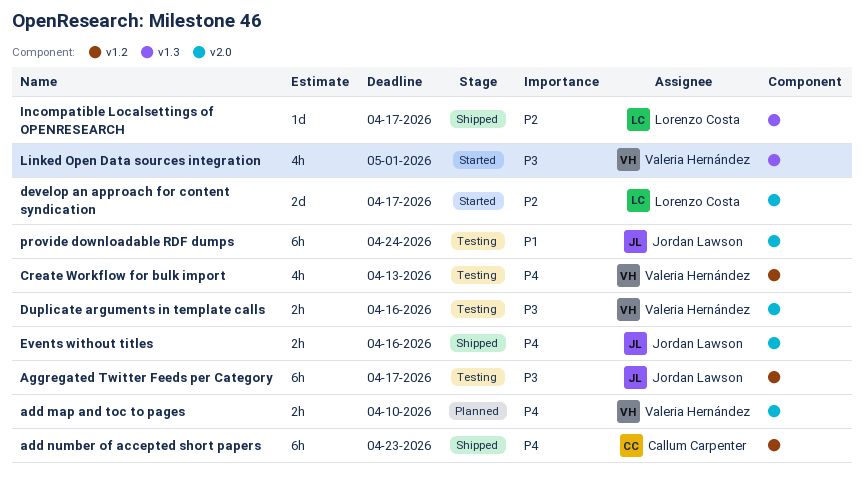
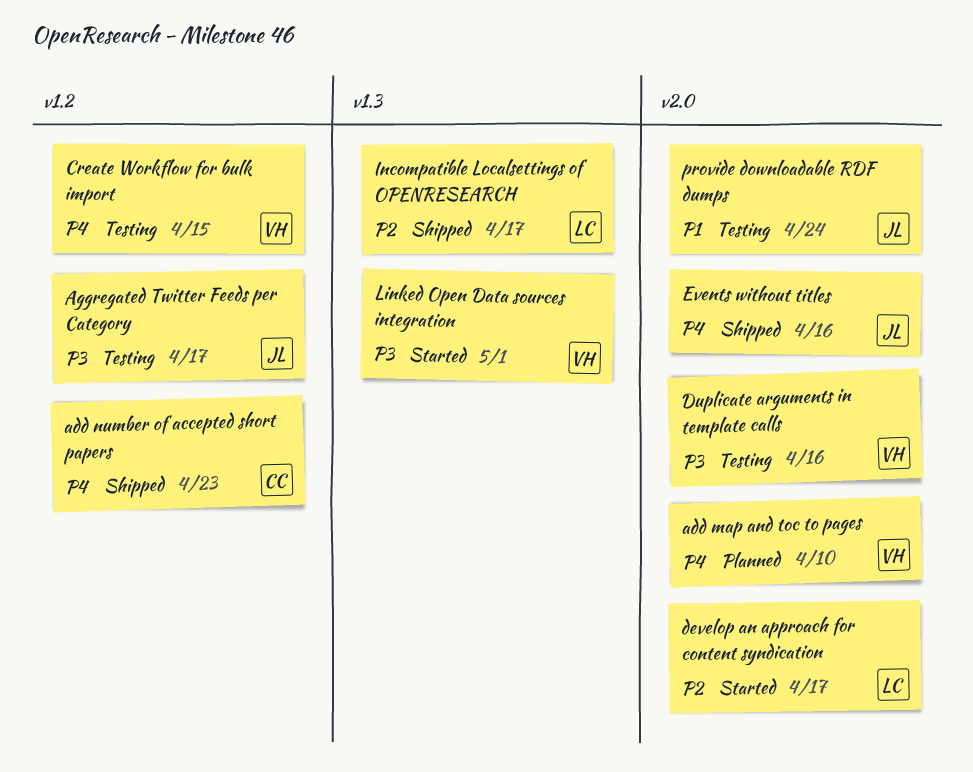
Create Workflow for bulk import, due: Apr 13 -> Apr 15

